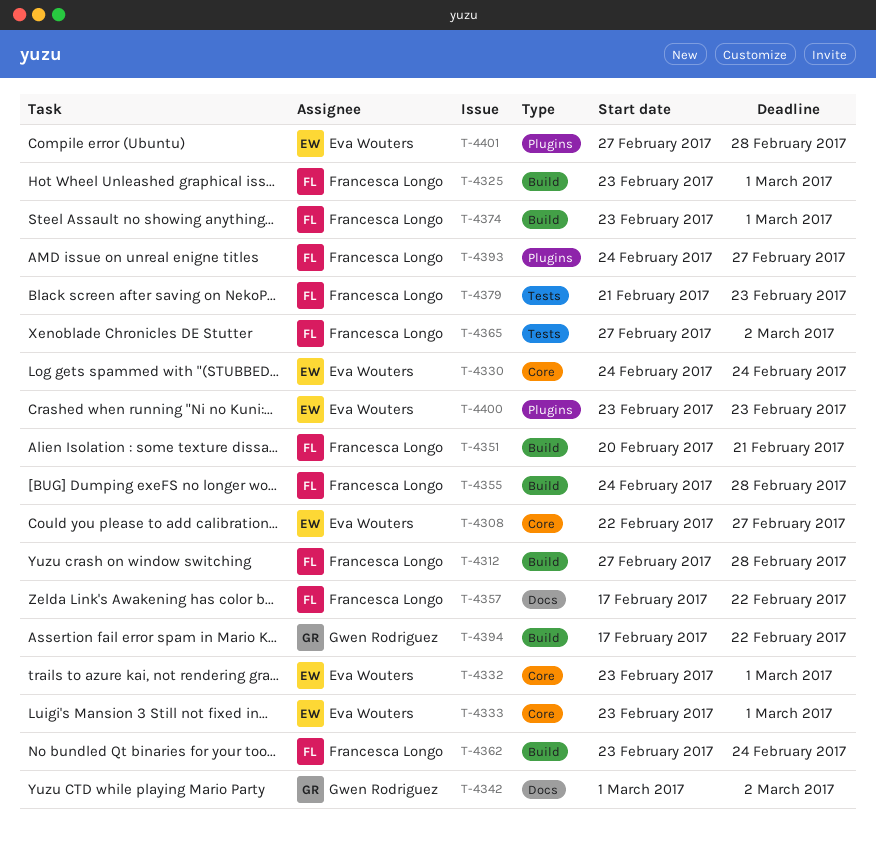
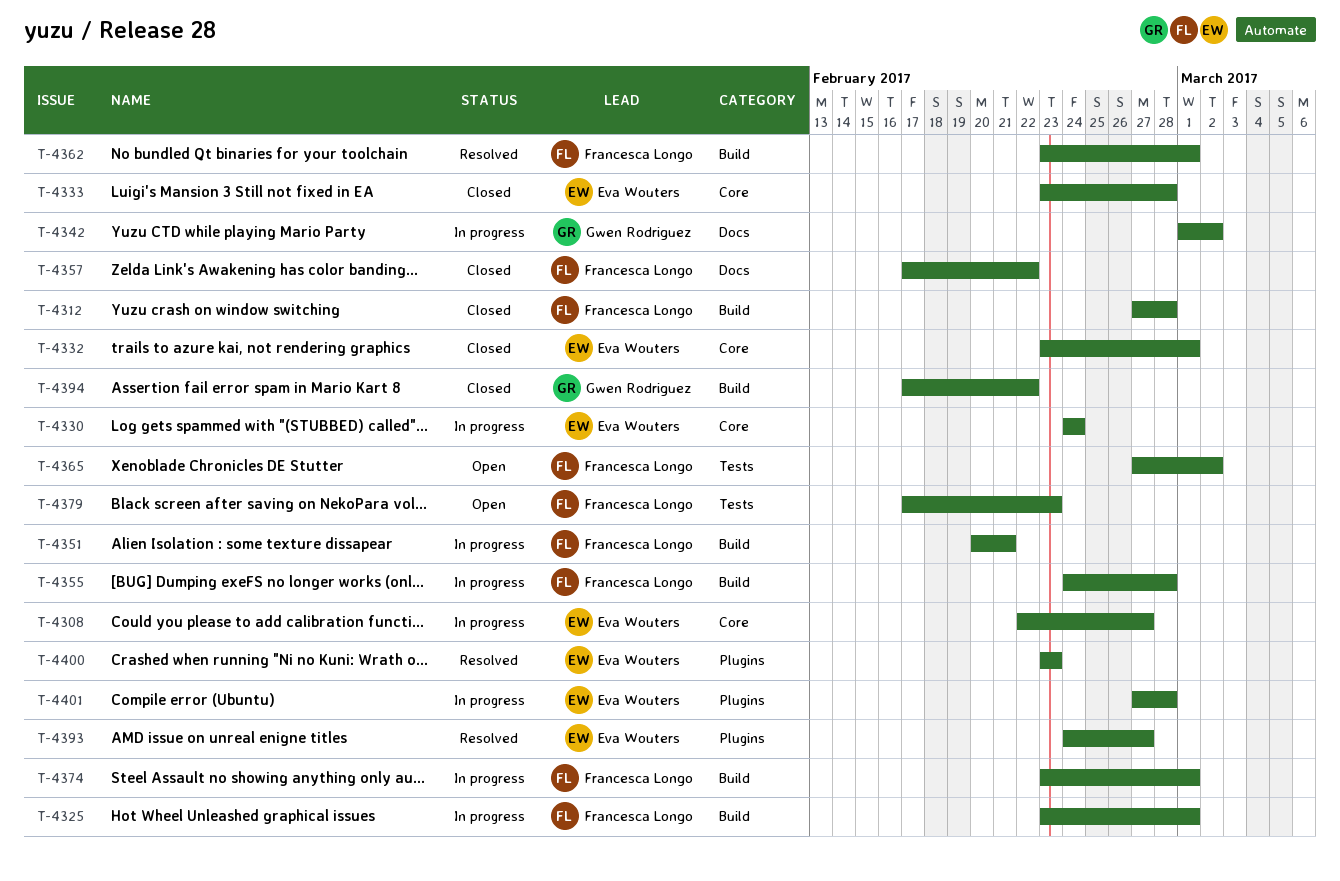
T-4333, due: Mar 1 -> Feb 28
T-4362, due: Feb 24 -> Mar 1
T-4379, start: Feb 21 -> Feb 17
T-4393, owner: Francesca Longo -> Eva Wouters

